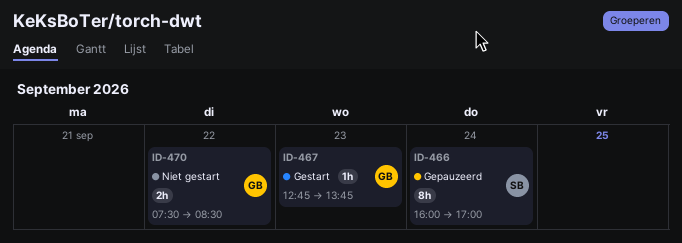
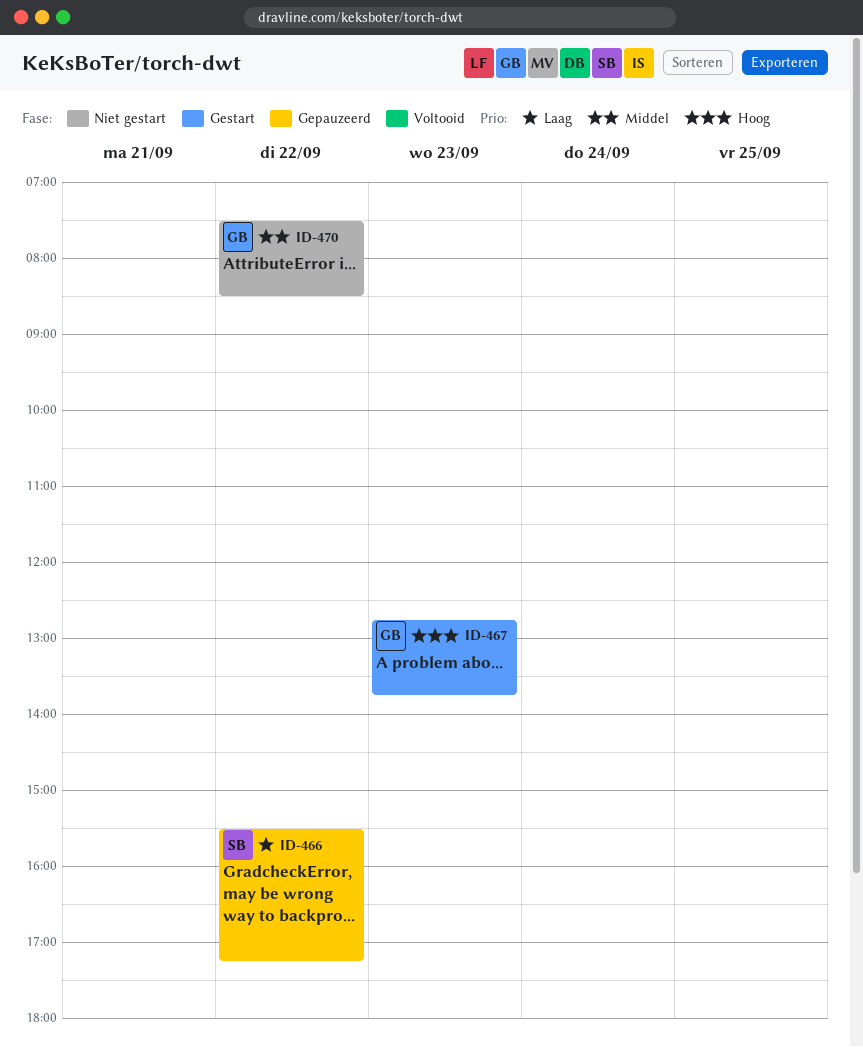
ID-466, day: Sep 24 -> Sep 22
ID-466, begins: 16:00 -> 15:30
ID-466, ends: 17:00 -> 17:15

